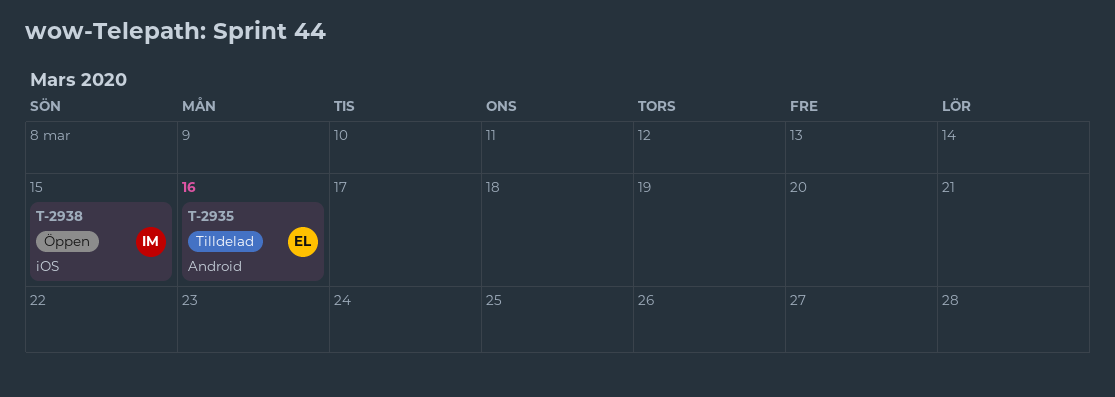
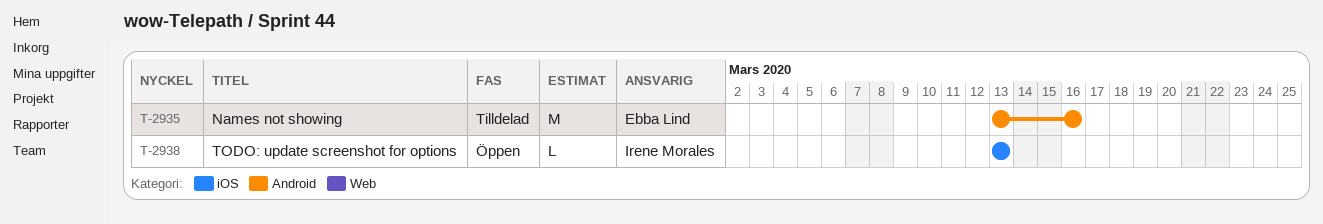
T-2938, due: Mar 15 -> Mar 13

